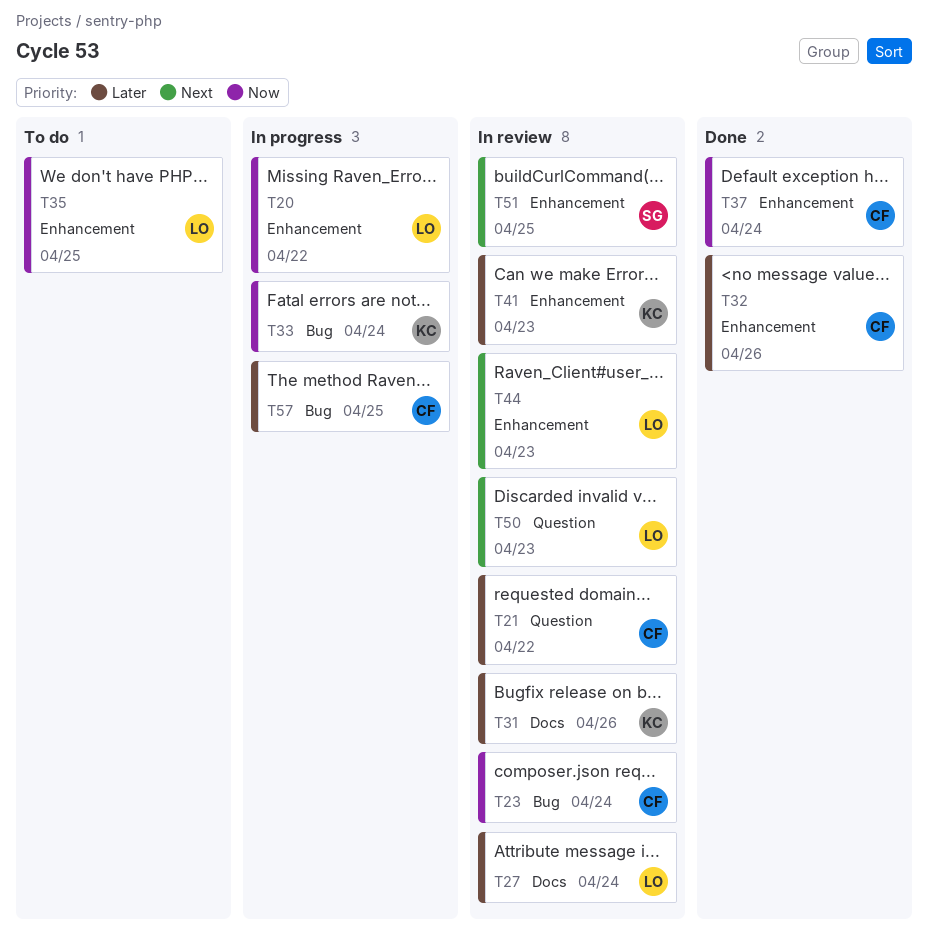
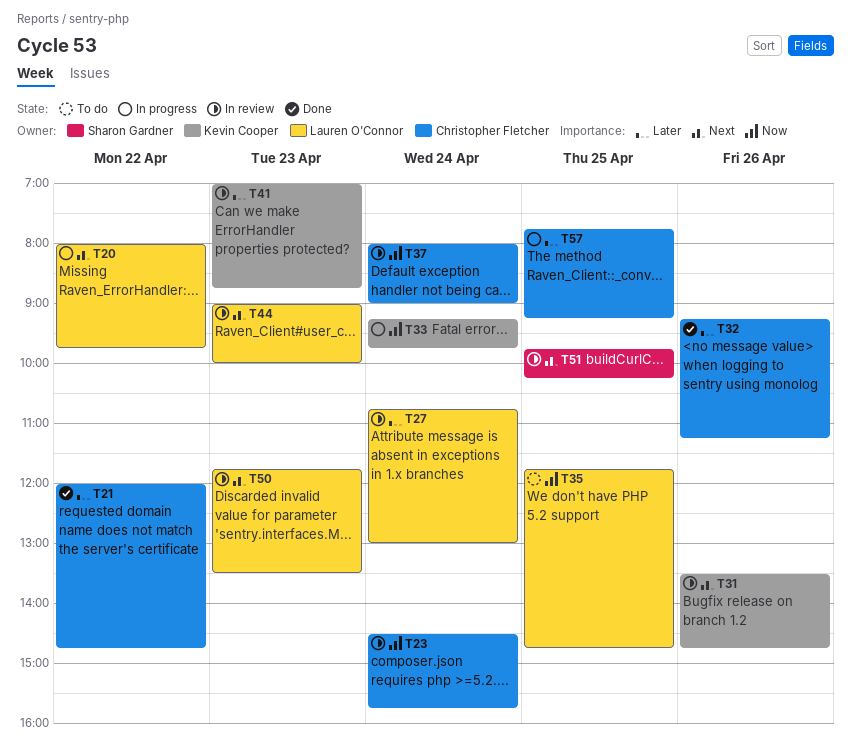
T20, priority: Now -> Next
T21, status: In review -> Done
T31, priority: Later -> Next
T37, status: Done -> In review

